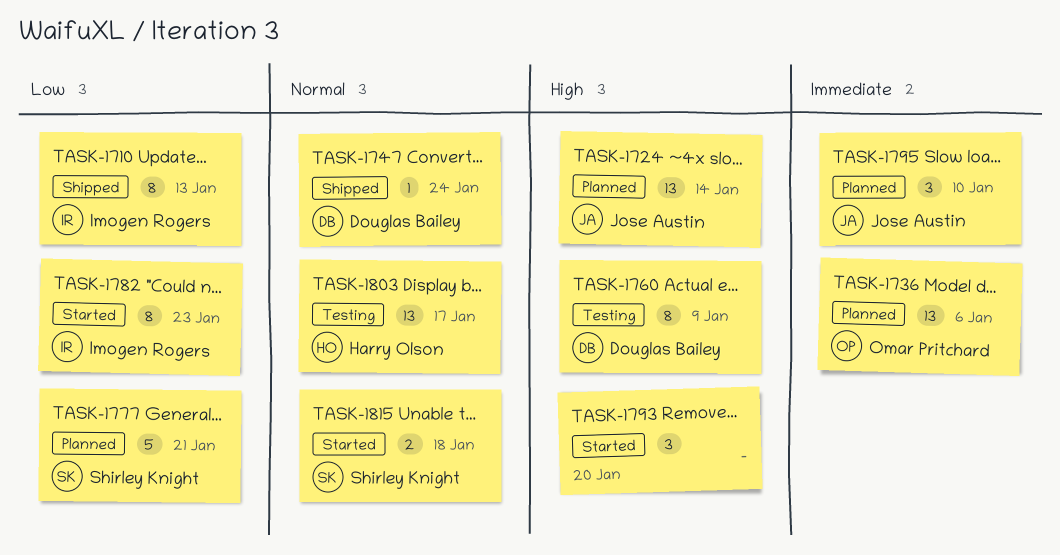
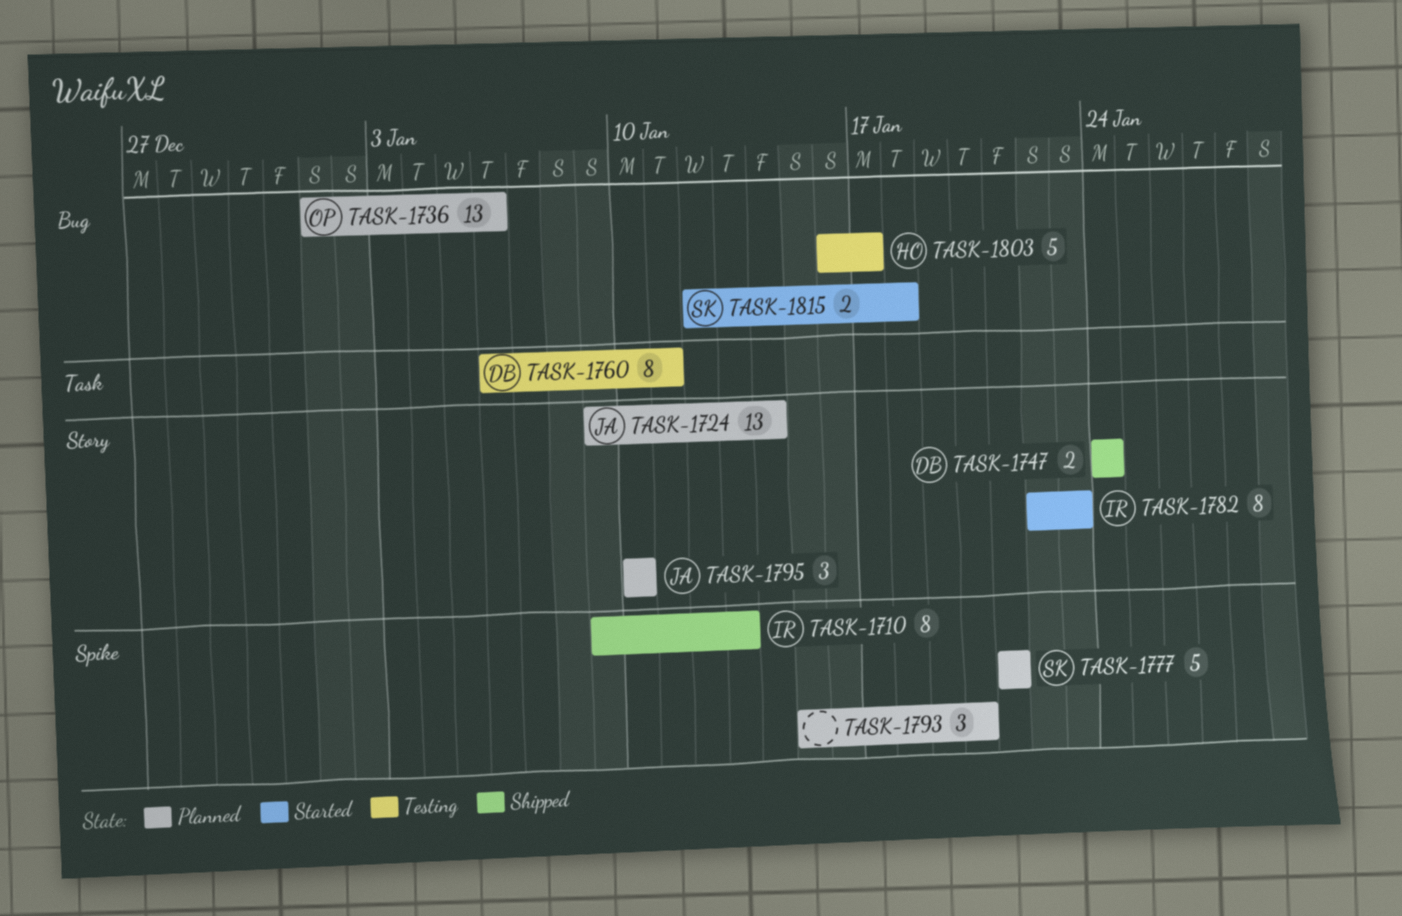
TASK-1747, estimate: 1 -> 2
TASK-1760, due: Jan 9 -> Jan 11
TASK-1793, status: Started -> Planned
TASK-1803, estimate: 13 -> 5

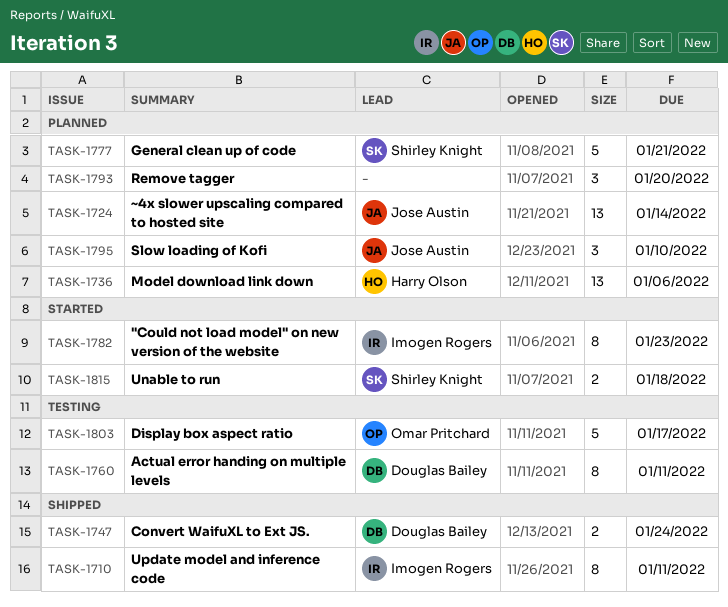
TASK-1710, due: Jan 13 -> Jan 11
TASK-1736, owner: Omar Pritchard -> Harry Olson
TASK-1803, owner: Harry Olson -> Omar Pritchard

